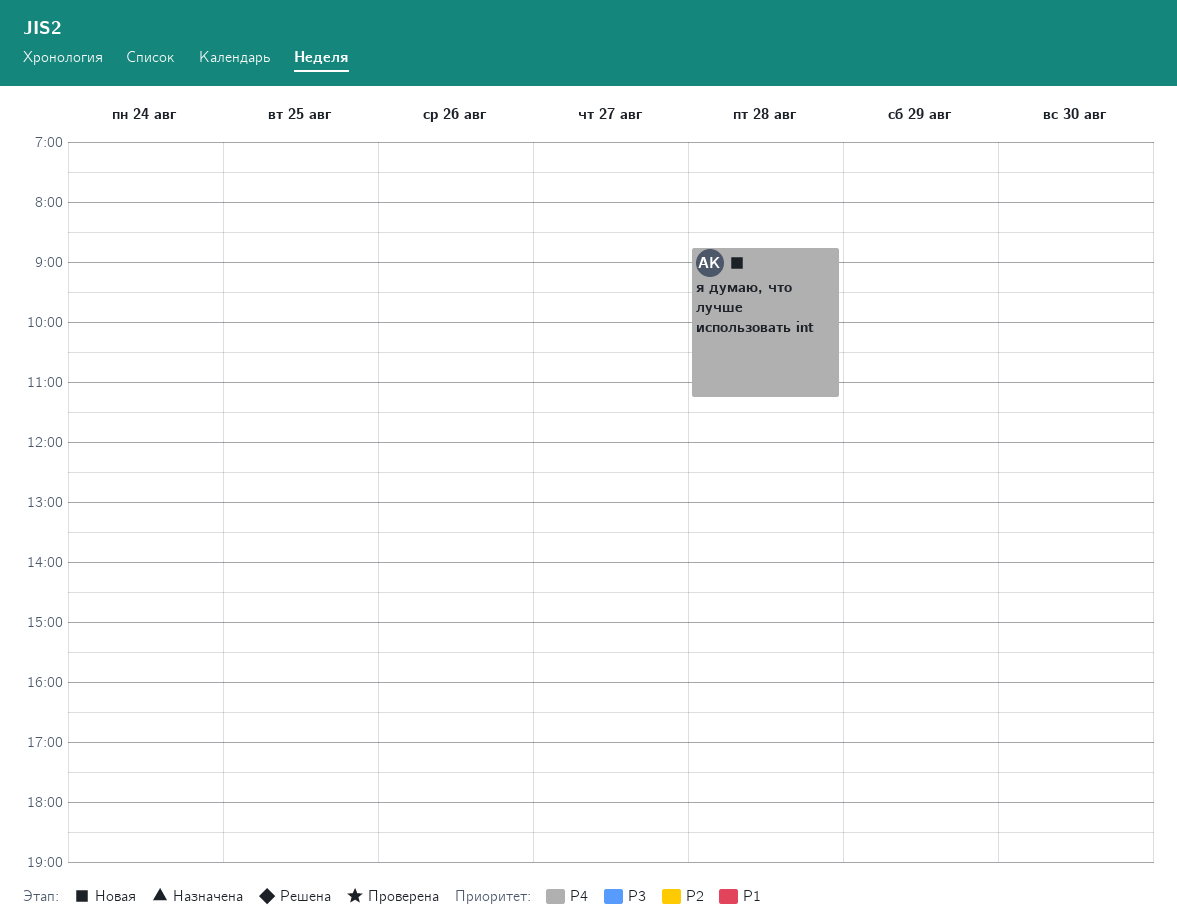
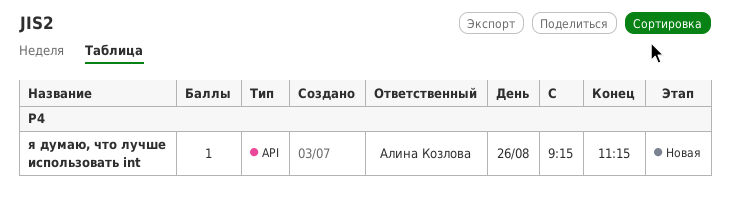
я думаю, что лучше использовать int, day: Aug 28 -> Aug 26
я думаю, что лучше использовать int, begins: 08:45 -> 09:15

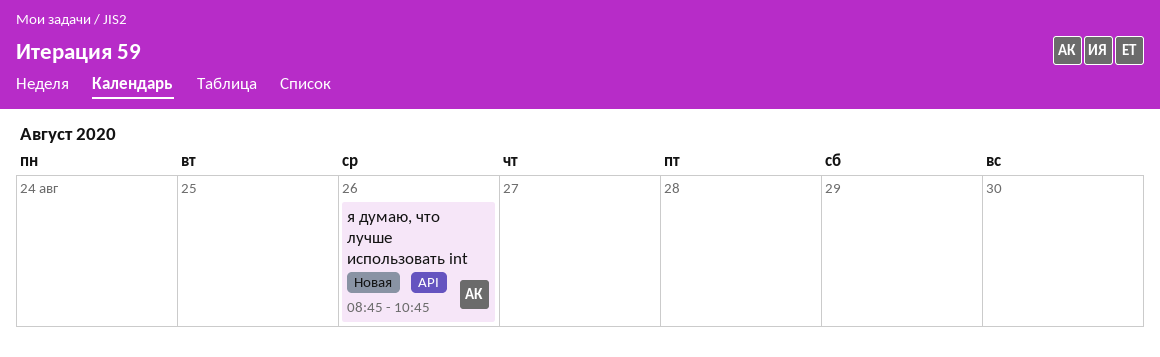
я думаю, что лучше использовать int, begins: 09:15 -> 08:45
я думаю, что лучше использовать int, ends: 11:15 -> 10:45

